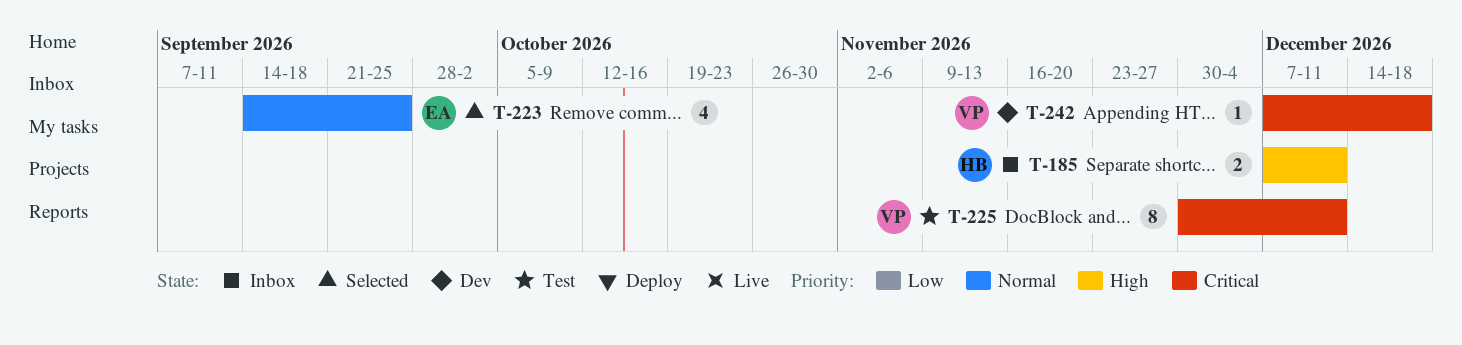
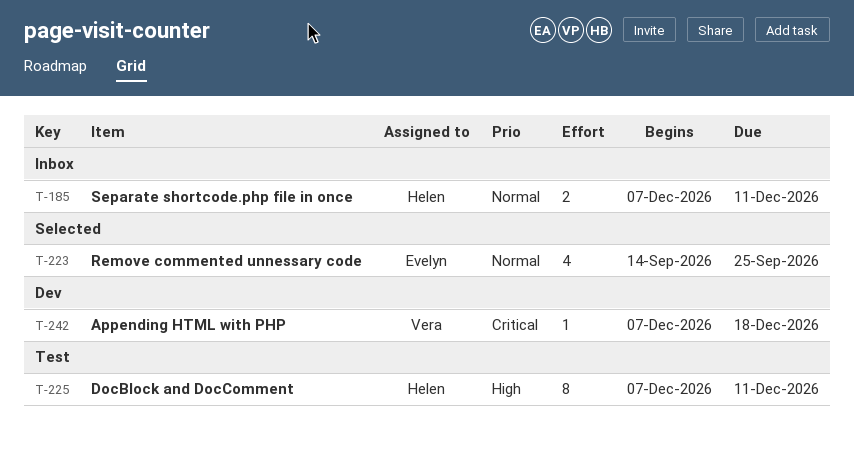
T-185, priority: High -> Normal
T-225, owner: Vera -> Helen
T-225, priority: Critical -> High
T-225, start: Nov 30 -> Dec 7

